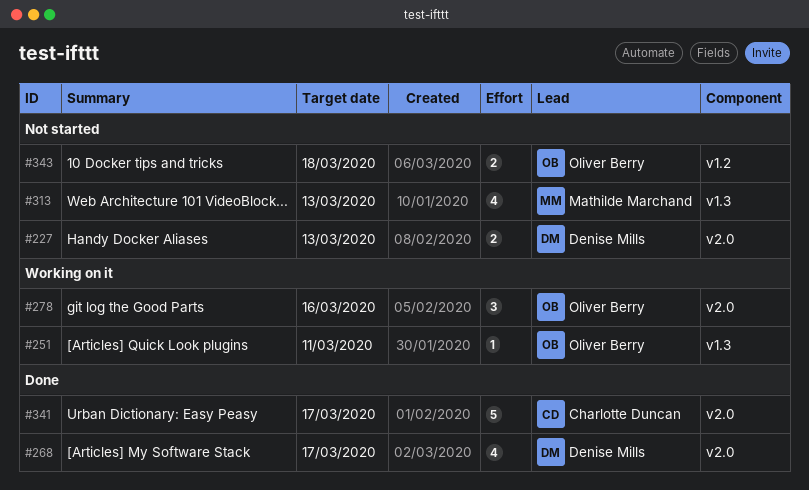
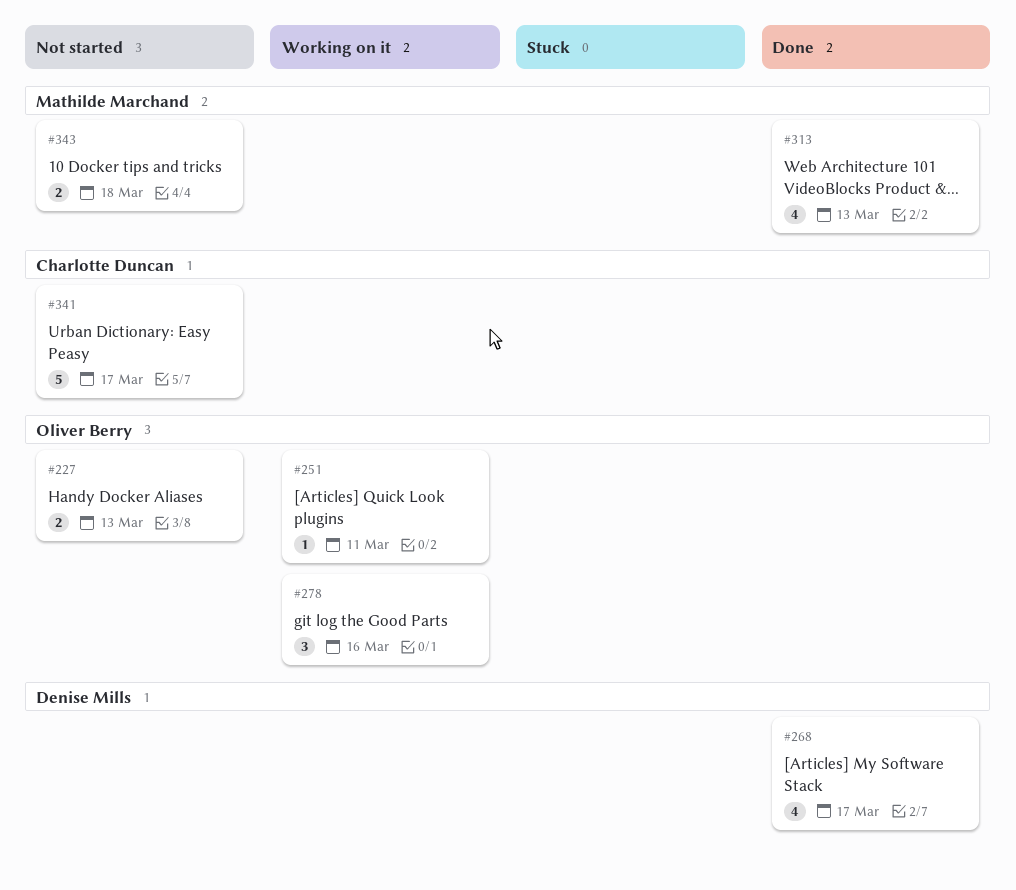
#227, owner: Denise Mills -> Oliver Berry
#313, status: Not started -> Done
#341, status: Done -> Not started
#343, owner: Oliver Berry -> Mathilde Marchand

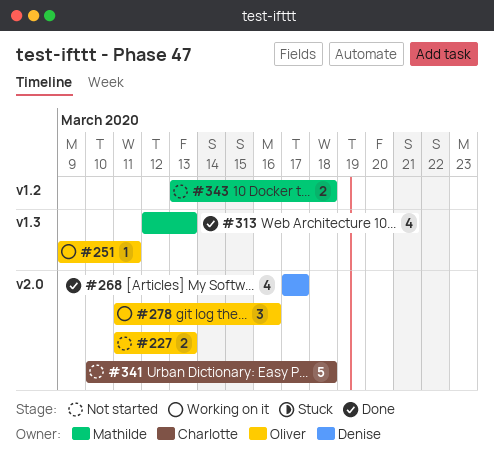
#341, due: Mar 17 -> Mar 18

